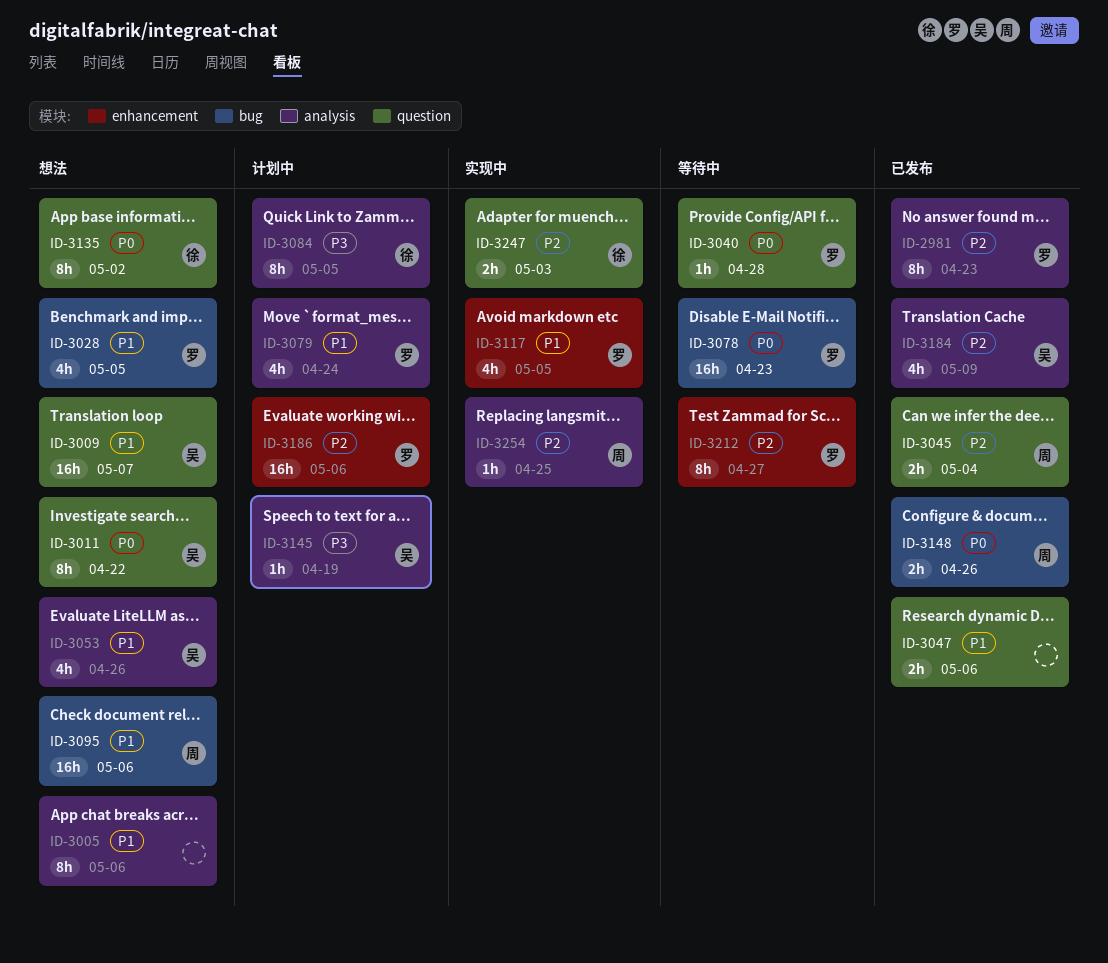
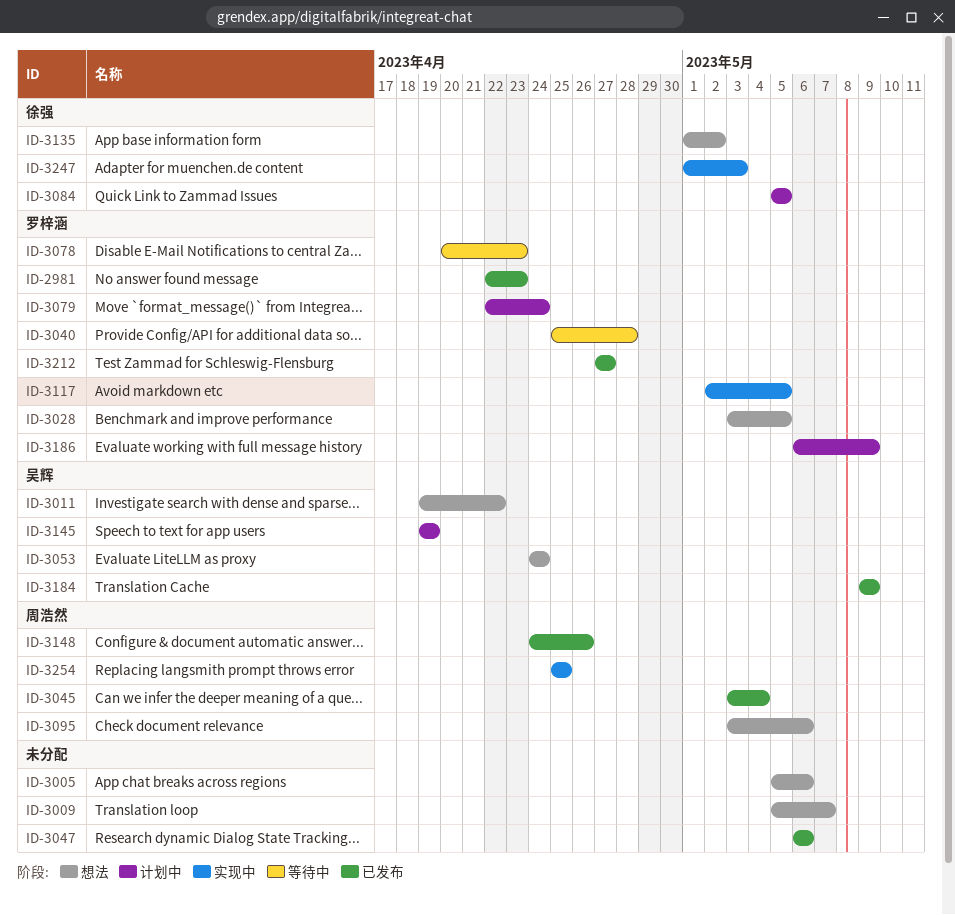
ID-3009, owner: 吴辉 -> none
ID-3053, due: Apr 26 -> Apr 24
ID-3186, due: May 6 -> May 9
ID-3212, status: 等待中 -> 已发布

